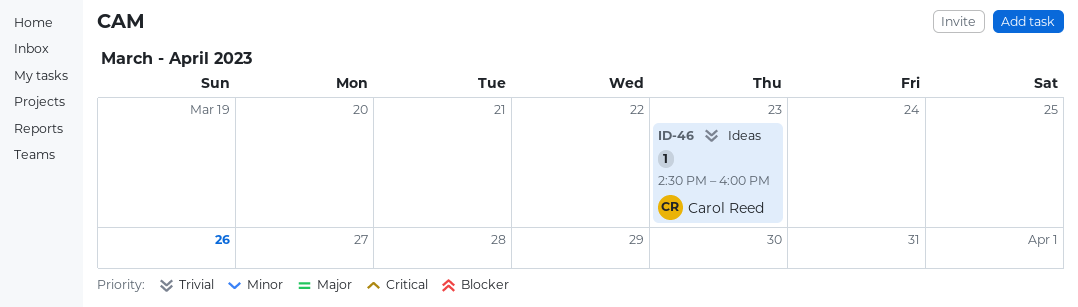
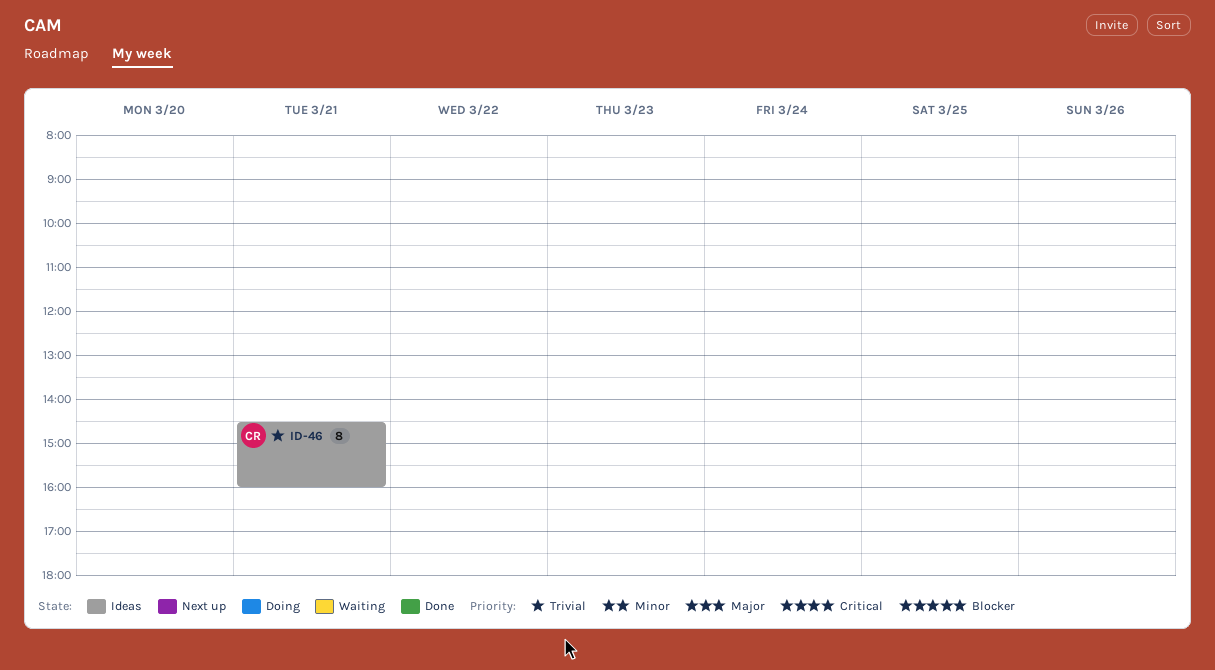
ID-46, estimate: 1 -> 8
ID-46, day: Mar 23 -> Mar 21

